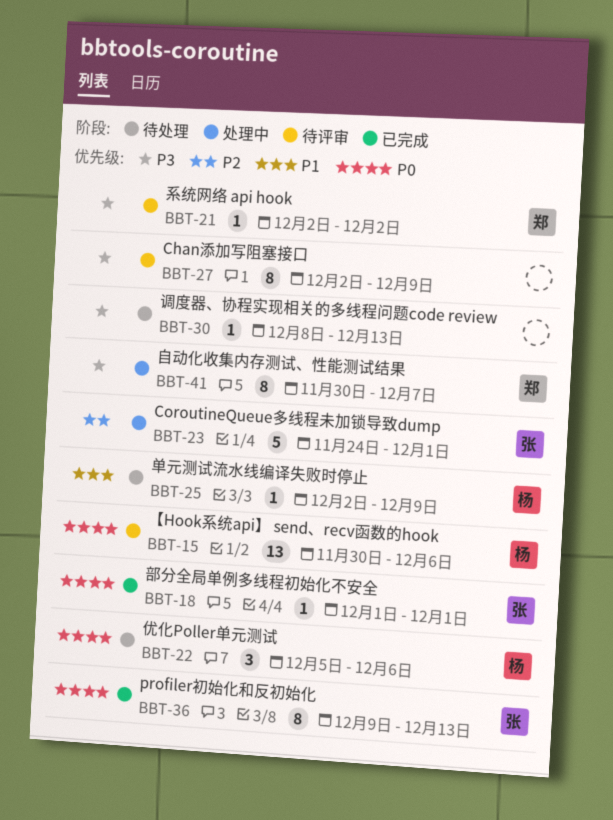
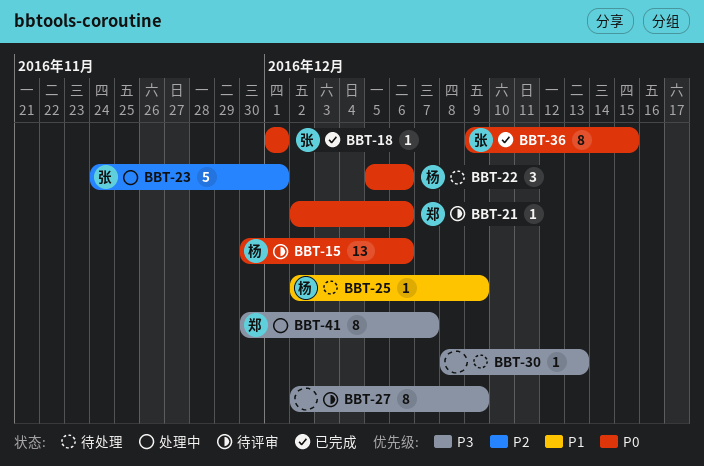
BBT-21, priority: P3 -> P0
BBT-21, due: Dec 2 -> Dec 6
BBT-36, due: Dec 13 -> Dec 15

